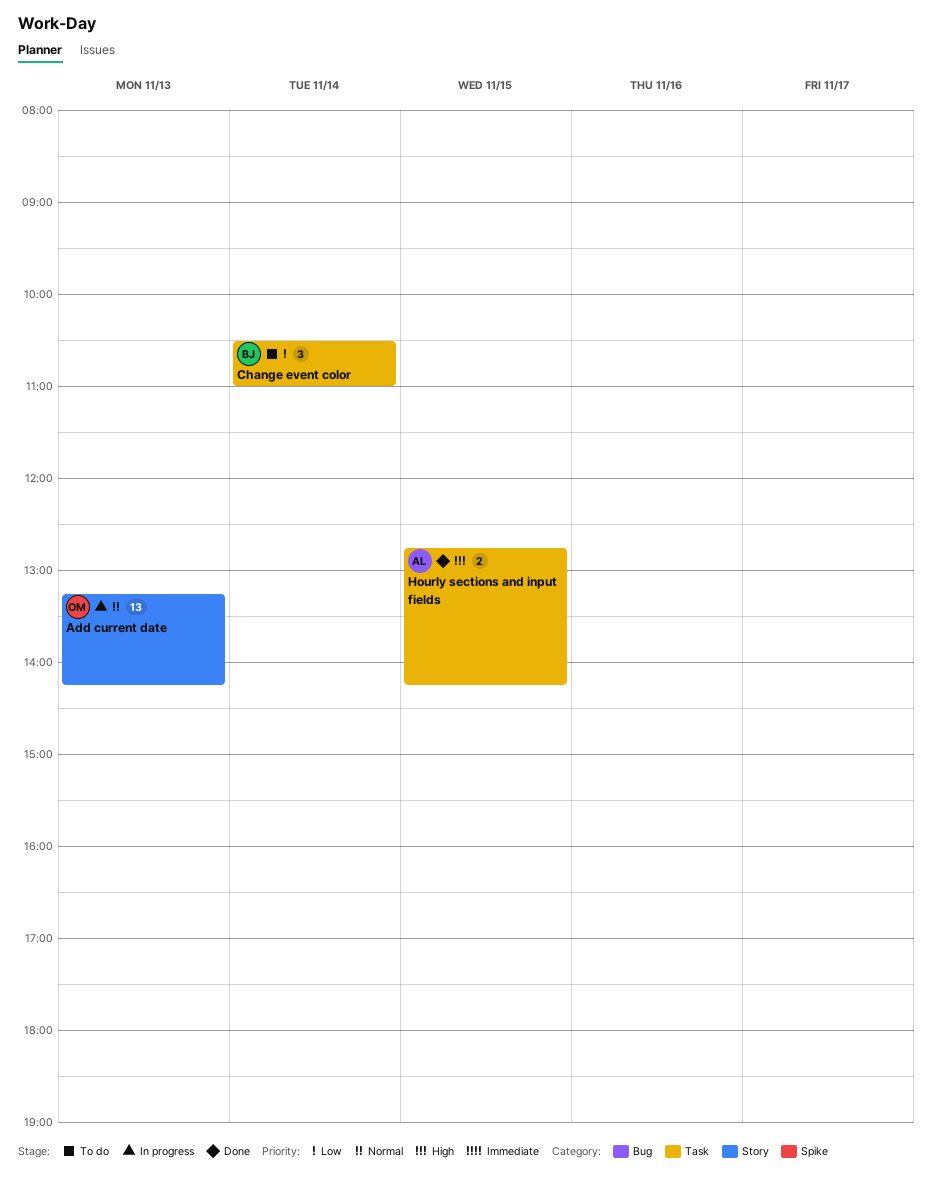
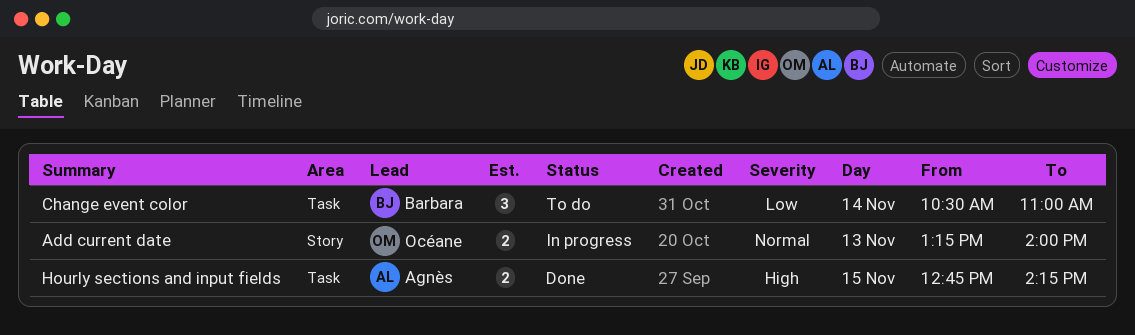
Add current date, estimate: 13 -> 2
Add current date, ends: 14:15 -> 14:00

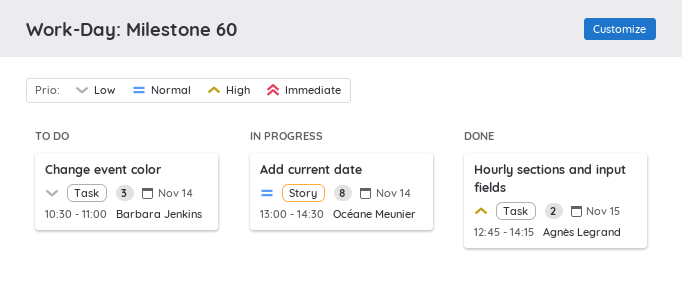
Add current date, estimate: 2 -> 8
Add current date, day: Nov 13 -> Nov 14
Add current date, begins: 13:15 -> 13:00
Add current date, ends: 14:00 -> 14:30

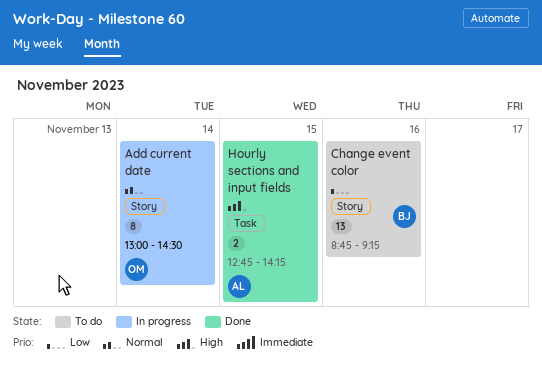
Change event color, label: Task -> Story
Change event color, estimate: 3 -> 13
Change event color, day: Nov 14 -> Nov 16
Change event color, begins: 10:30 -> 08:45
Change event color, ends: 11:00 -> 09:15

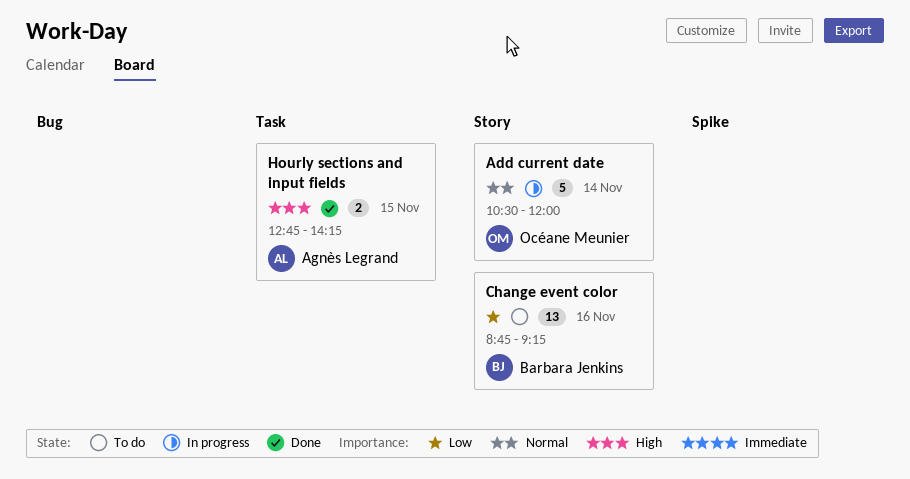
Add current date, estimate: 8 -> 5
Add current date, begins: 13:00 -> 10:30
Add current date, ends: 14:30 -> 12:00

